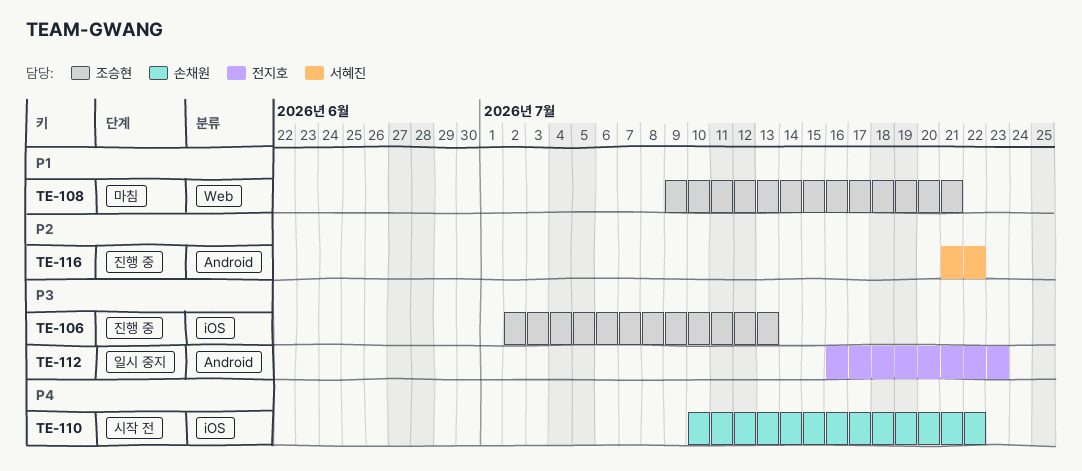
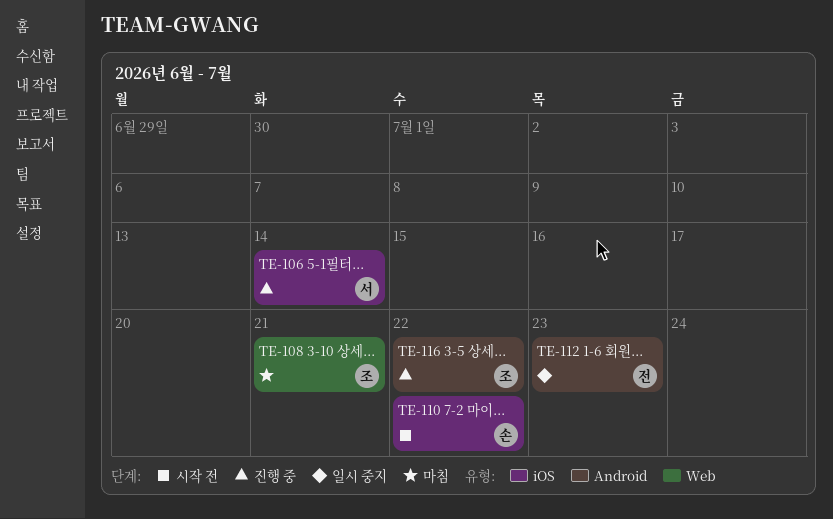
TE-106, owner: 조승현 -> 서혜진
TE-106, due: Jul 13 -> Jul 14
TE-116, owner: 서혜진 -> 조승현

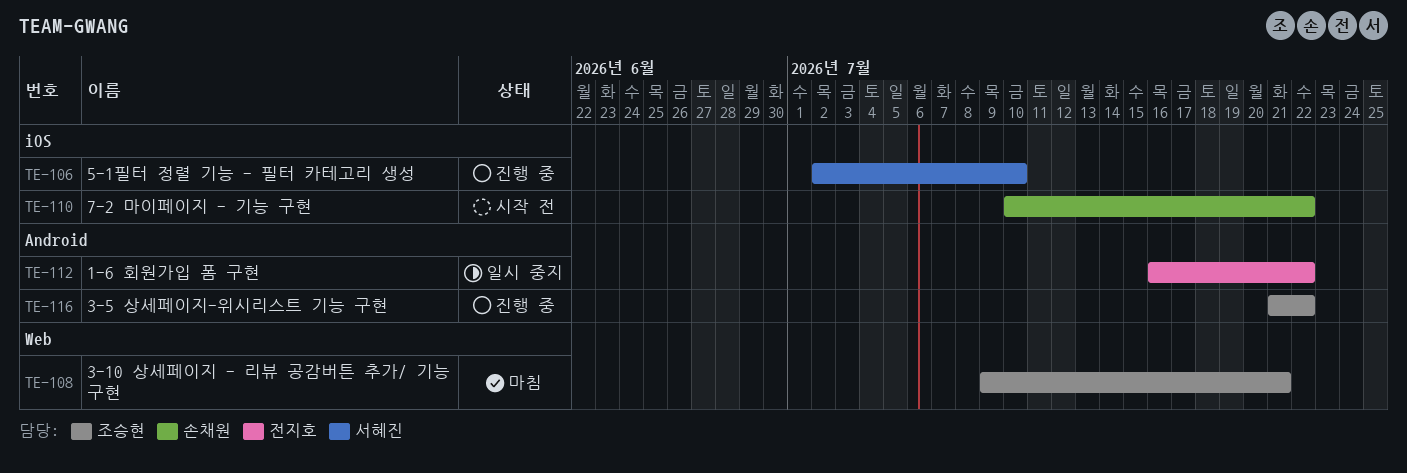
TE-106, due: Jul 14 -> Jul 10
TE-112, due: Jul 23 -> Jul 22

